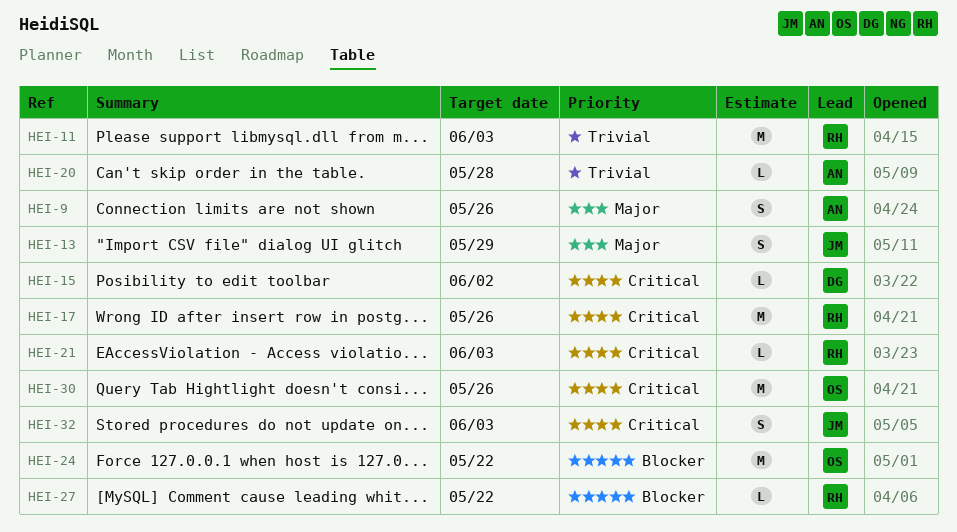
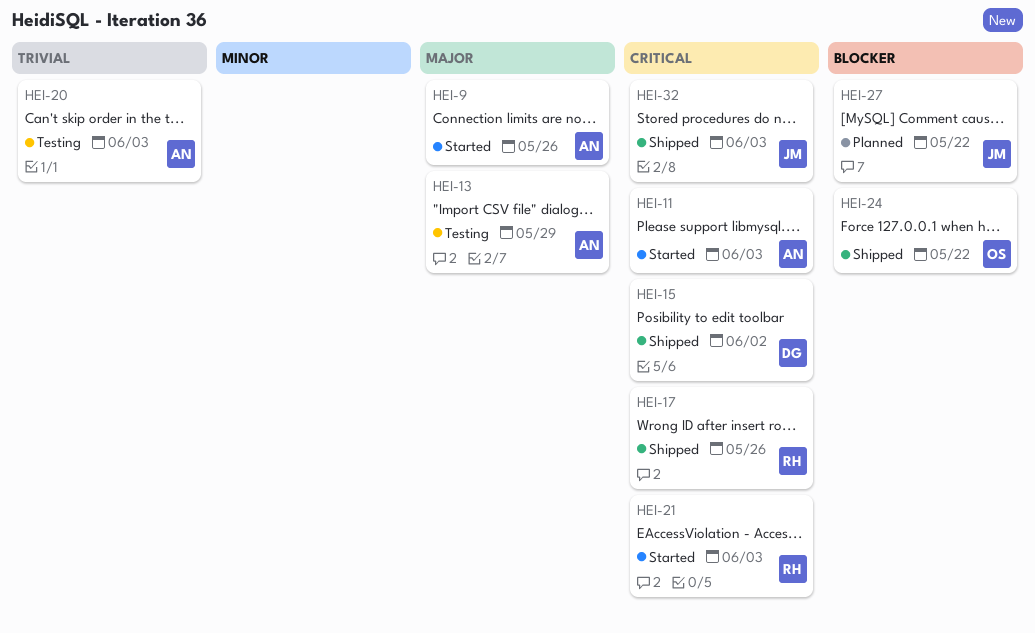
HEI-11, owner: RH -> AN
HEI-11, priority: Trivial -> Critical
HEI-13, owner: JM -> AN
HEI-20, due: May 28 -> Jun 3
HEI-27, owner: RH -> JM
HEI-30: present -> none

